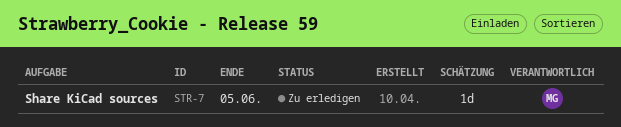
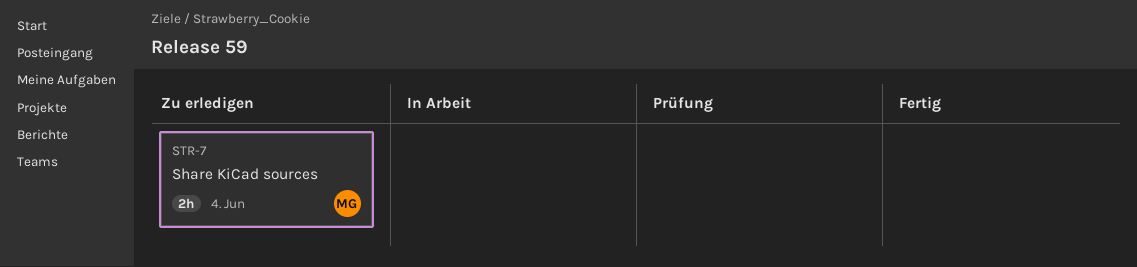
STR-7, estimate: 1d -> 2h
STR-7, due: Jun 5 -> Jun 4

